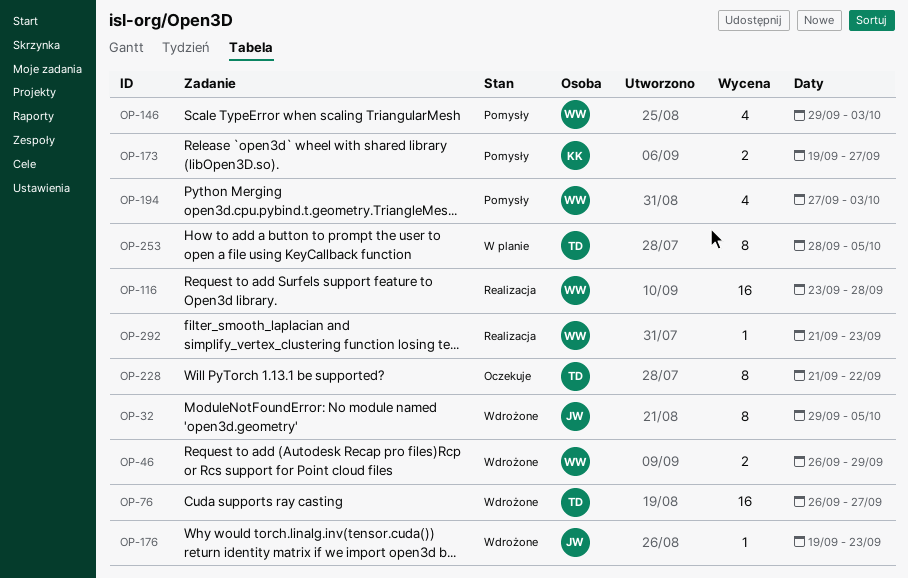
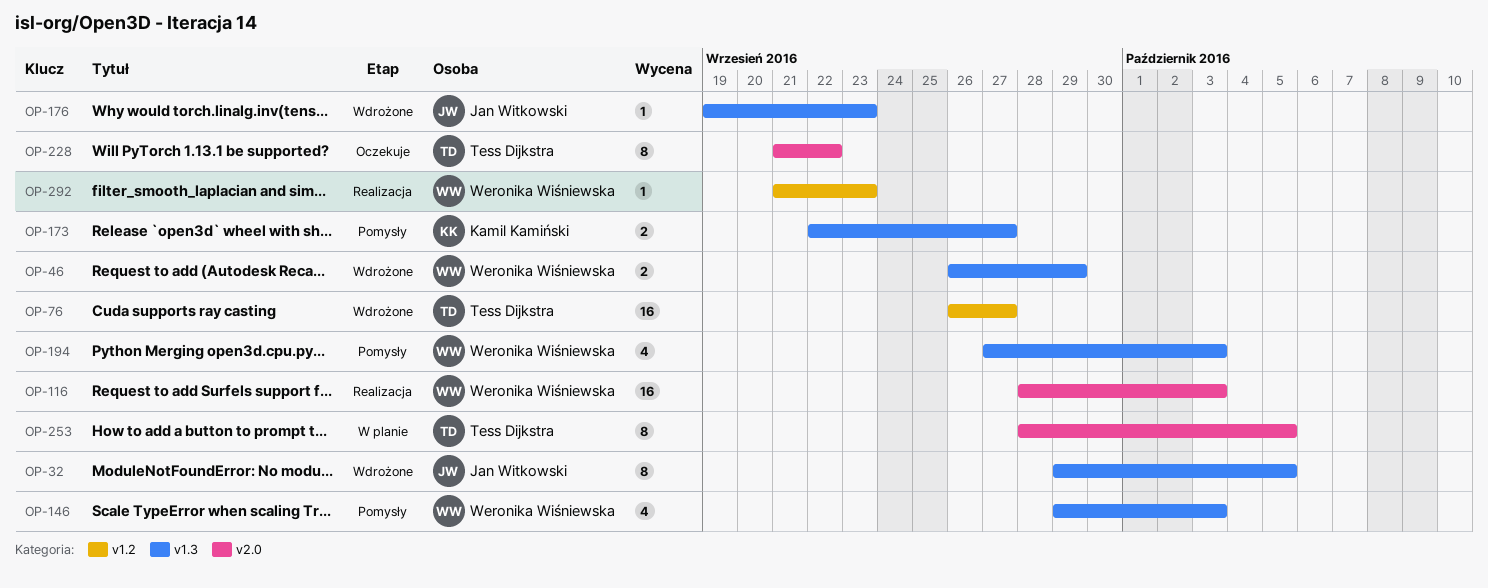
OP-116, start: Sep 23 -> Sep 28
OP-116, due: Sep 28 -> Oct 3
OP-173, start: Sep 19 -> Sep 22

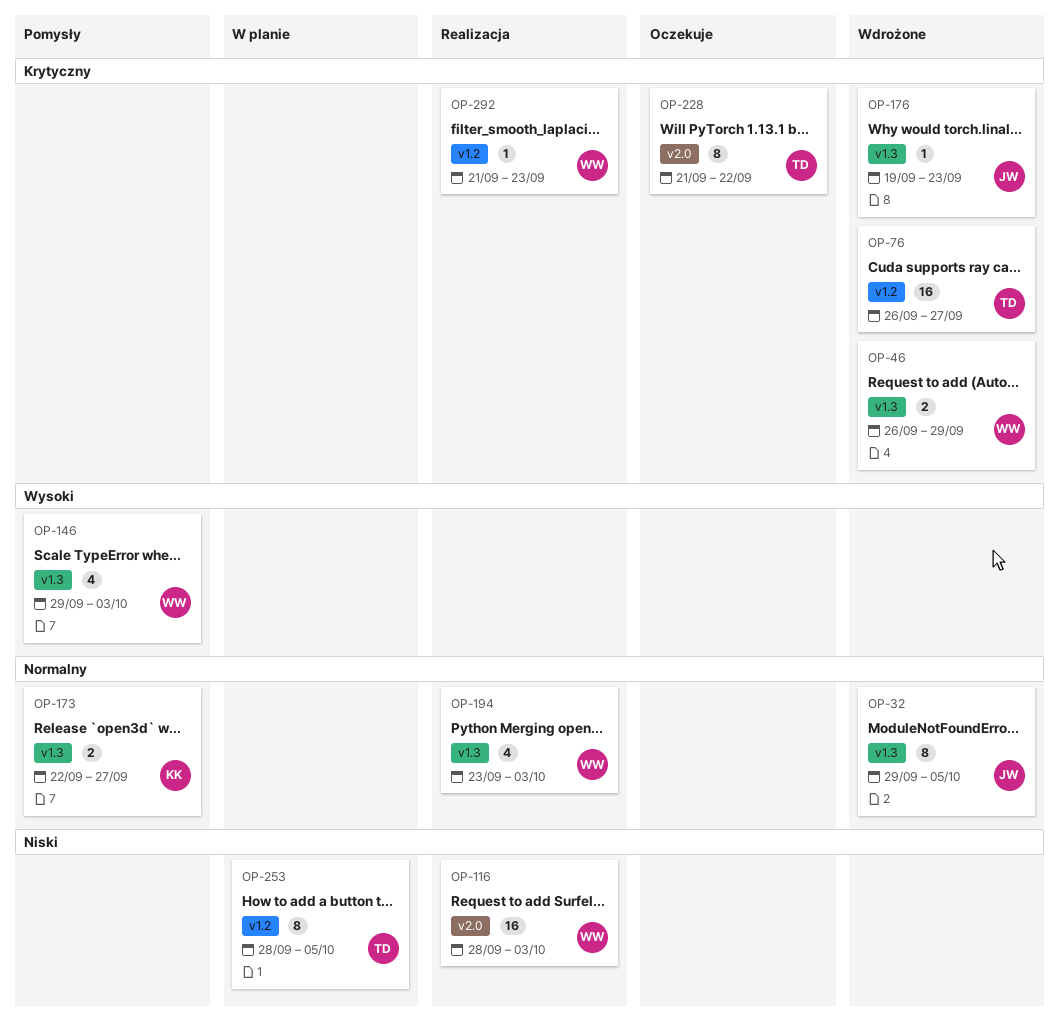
OP-194, status: Pomysły -> Realizacja
OP-194, start: Sep 27 -> Sep 23
OP-253, label: v2.0 -> v1.2

